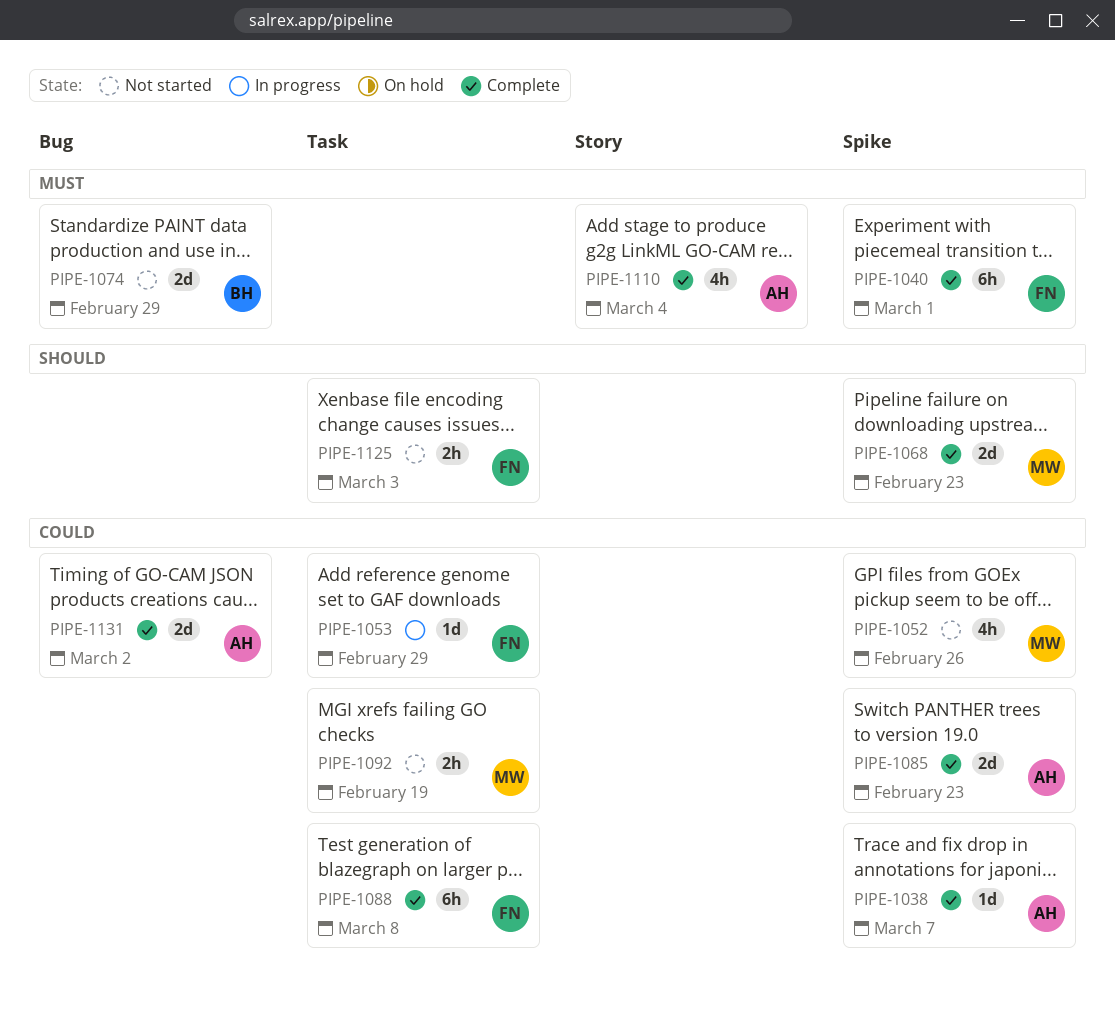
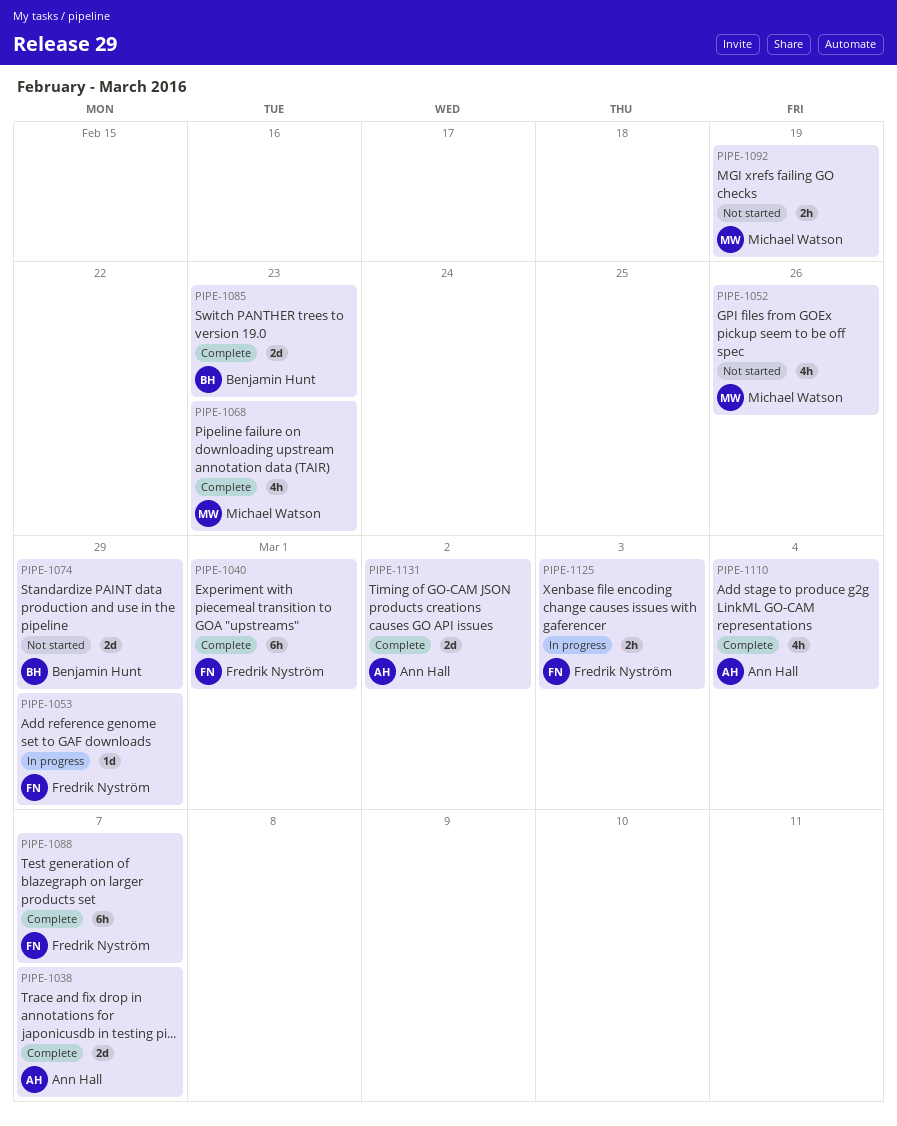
PIPE-1038, estimate: 1d -> 2d
PIPE-1068, estimate: 2d -> 4h
PIPE-1085, owner: Ann Hall -> Benjamin Hunt
PIPE-1088, due: Mar 8 -> Mar 7
PIPE-1125, status: Not started -> In progress

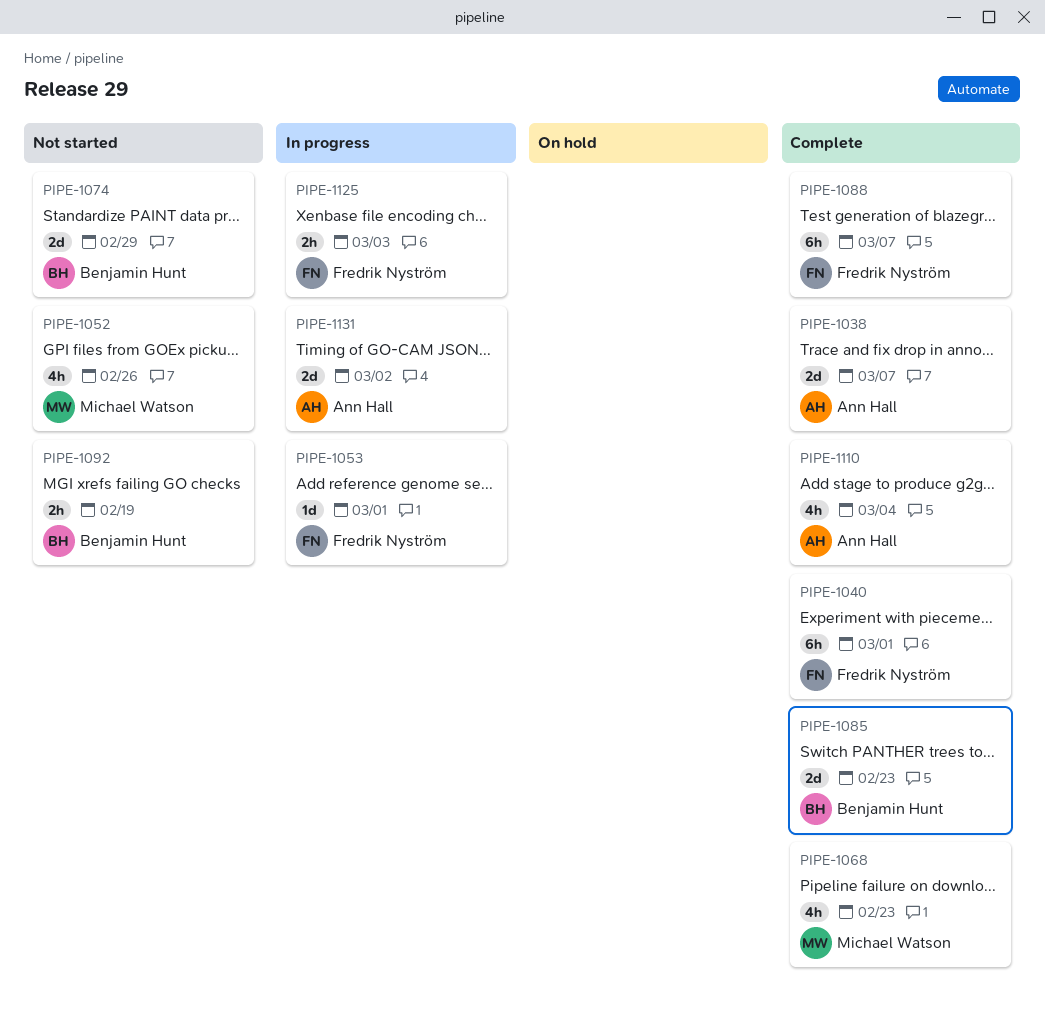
PIPE-1053, due: Feb 29 -> Mar 1
PIPE-1092, owner: Michael Watson -> Benjamin Hunt
PIPE-1131, status: Complete -> In progress

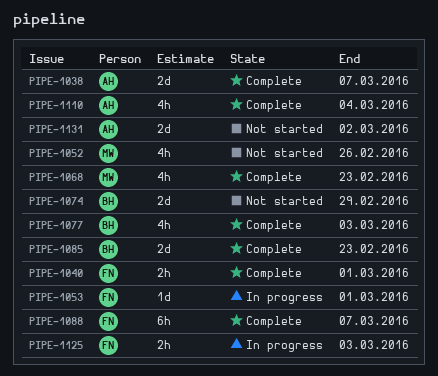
PIPE-1040, estimate: 6h -> 2h
PIPE-1077: none -> present
PIPE-1092: present -> none
PIPE-1131, status: In progress -> Not started

